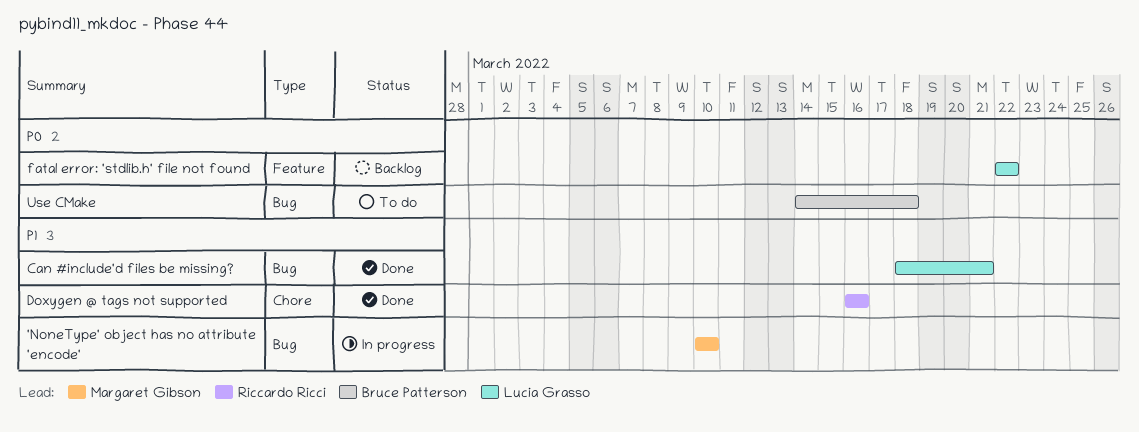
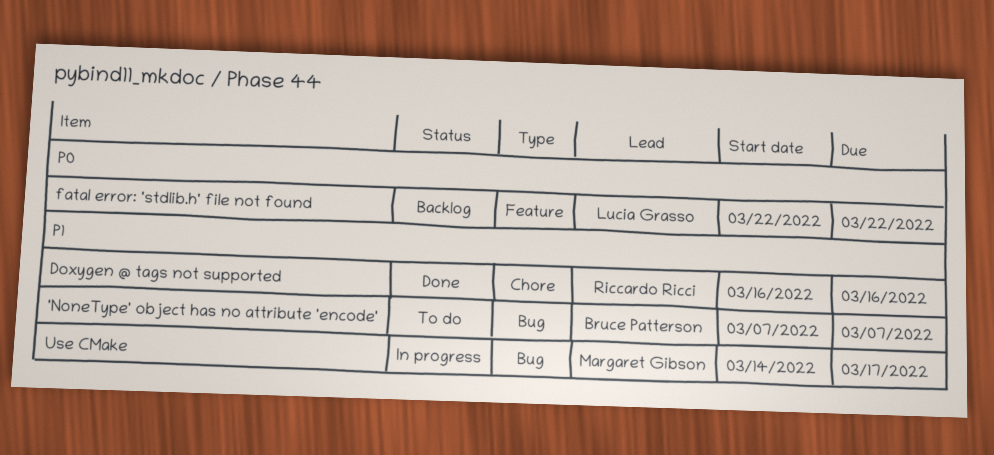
'NoneType' object has no attribute 'encode', status: In progress -> To do
'NoneType' object has no attribute 'encode', owner: Margaret Gibson -> Bruce Patterson
'NoneType' object has no attribute 'encode', start: Mar 10 -> Mar 7
'NoneType' object has no attribute 'encode', due: Mar 10 -> Mar 7
Can #include'd files be missing?: present -> none
Use CMake, status: To do -> In progress
Use CMake, owner: Bruce Patterson -> Margaret Gibson
Use CMake, priority: P0 -> P1
Use CMake, due: Mar 18 -> Mar 17

